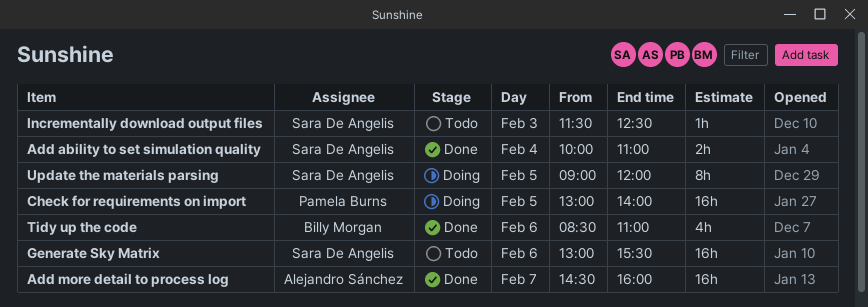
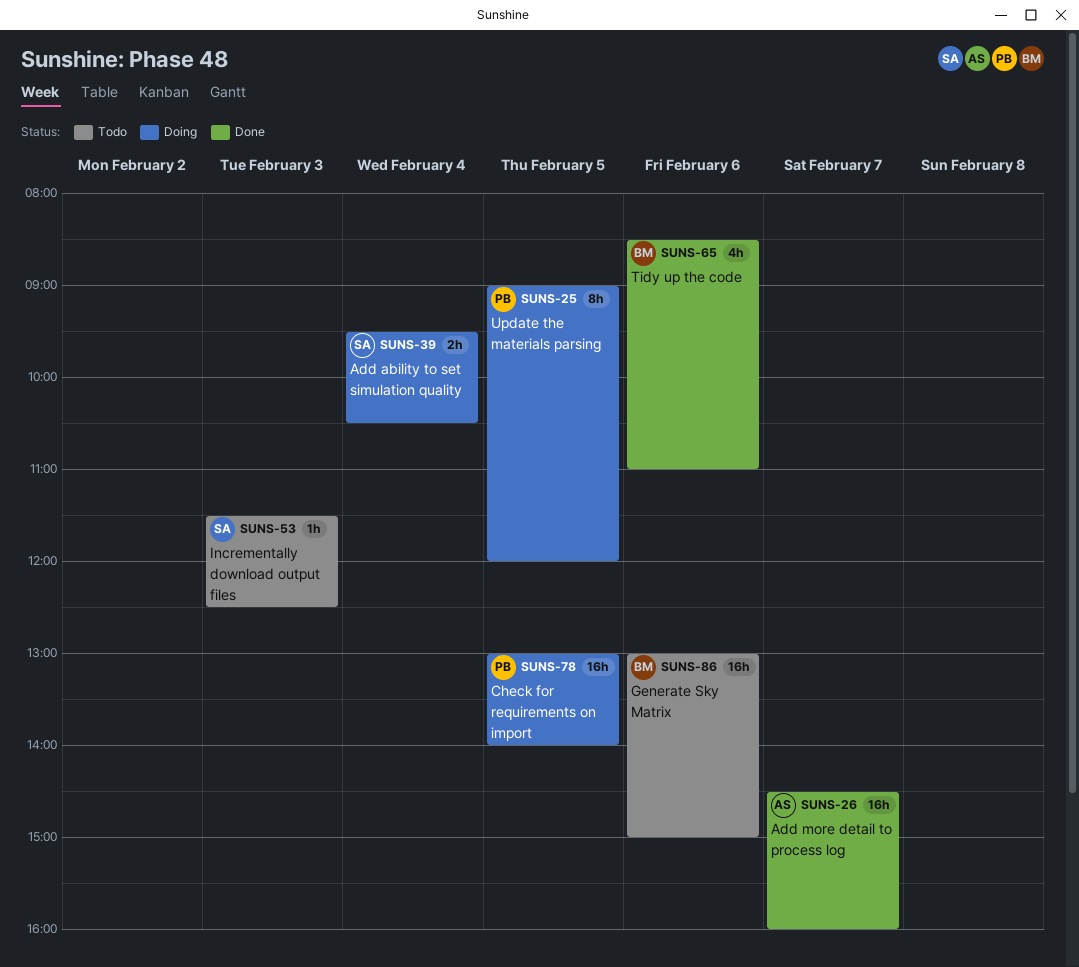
Add ability to set simulation quality, status: Done -> Doing
Add ability to set simulation quality, begins: 10:00 -> 09:30
Add ability to set simulation quality, ends: 11:00 -> 10:30
Generate Sky Matrix, owner: Sara De Angelis -> Billy Morgan
Generate Sky Matrix, ends: 15:30 -> 15:00
Update the materials parsing, owner: Sara De Angelis -> Pamela Burns

